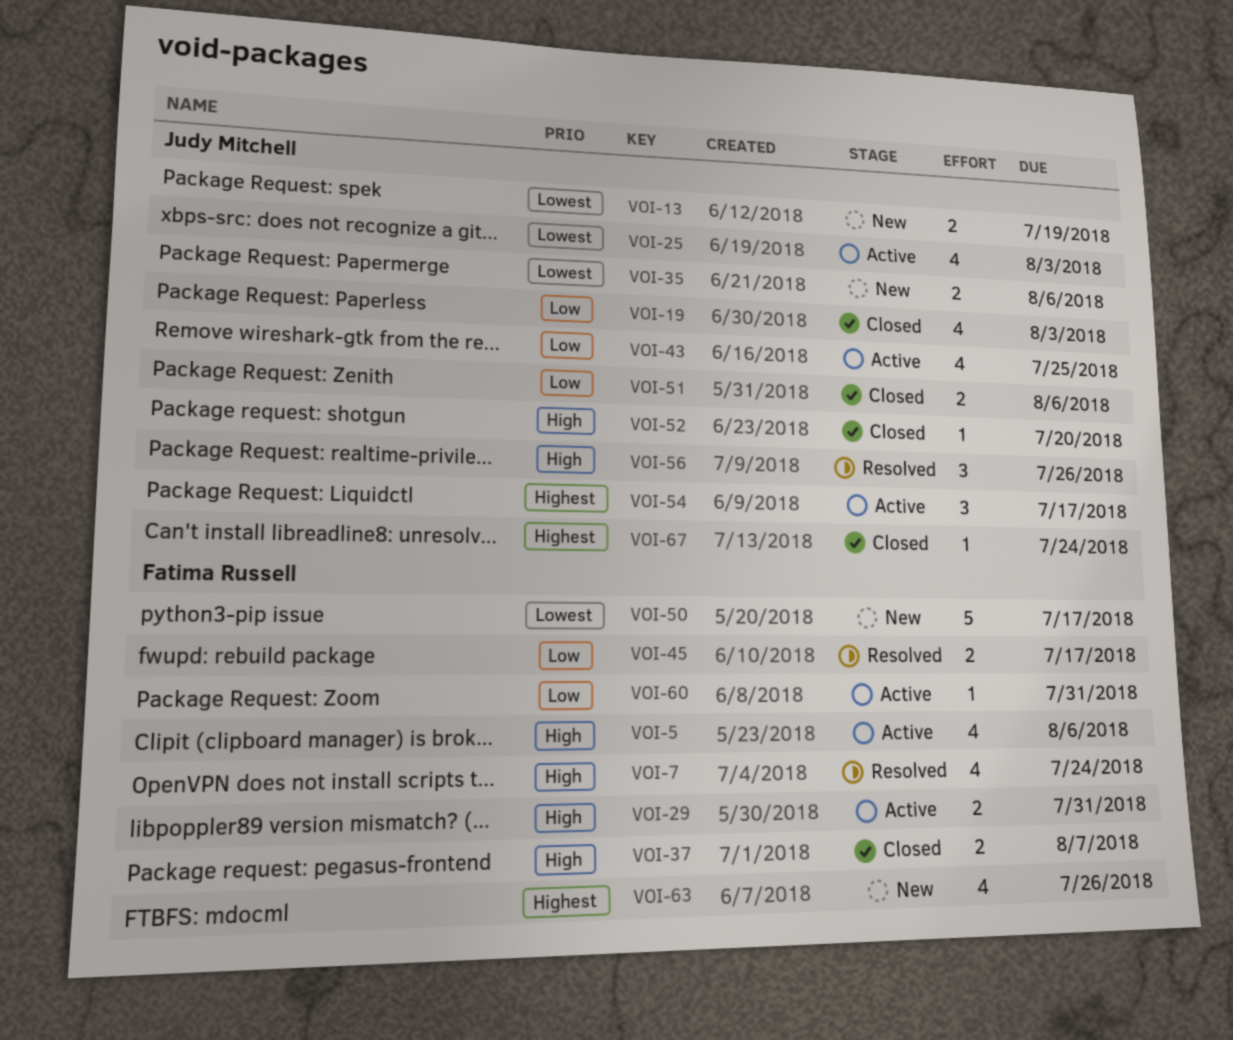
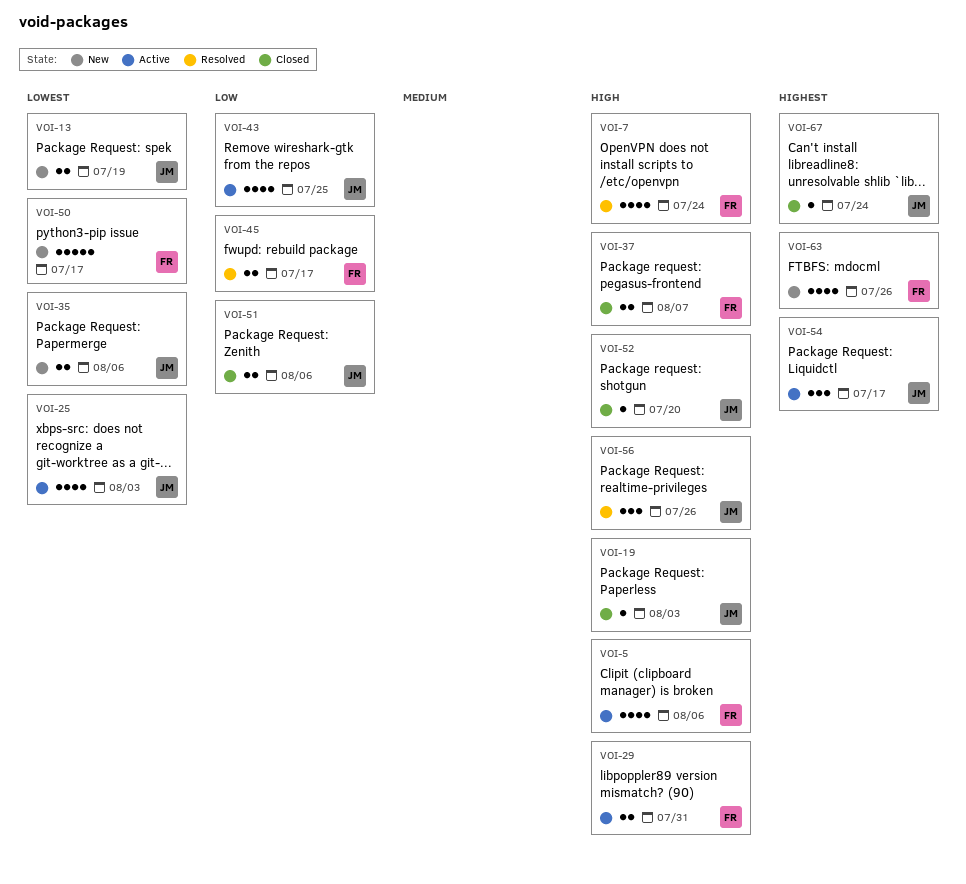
VOI-19, priority: Low -> High
VOI-19, estimate: 4 -> 1
VOI-60: present -> none

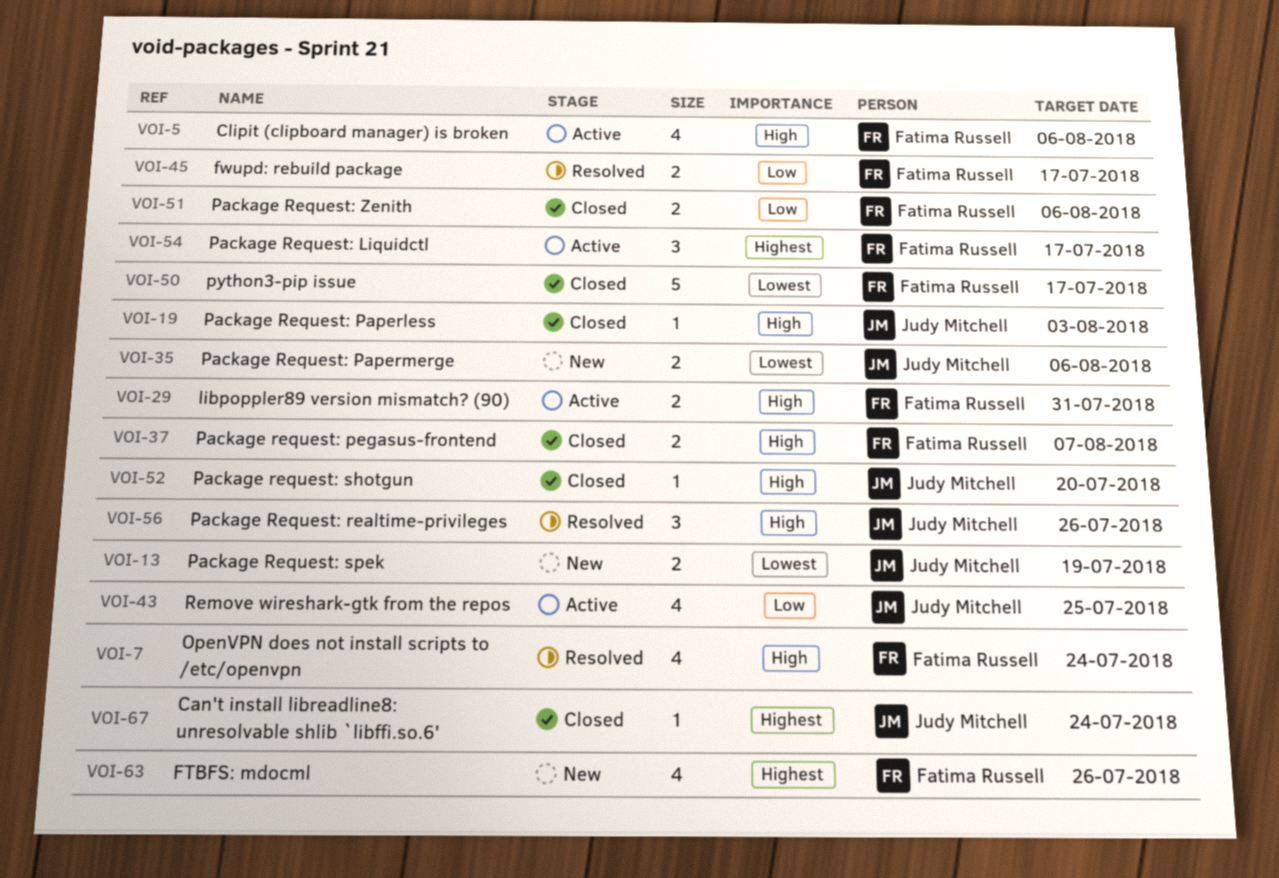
VOI-25: present -> none
VOI-50, status: New -> Closed
VOI-51, owner: Judy Mitchell -> Fatima Russell
VOI-54, owner: Judy Mitchell -> Fatima Russell

